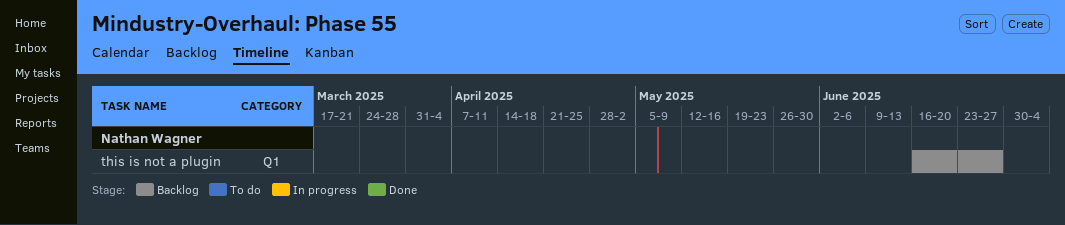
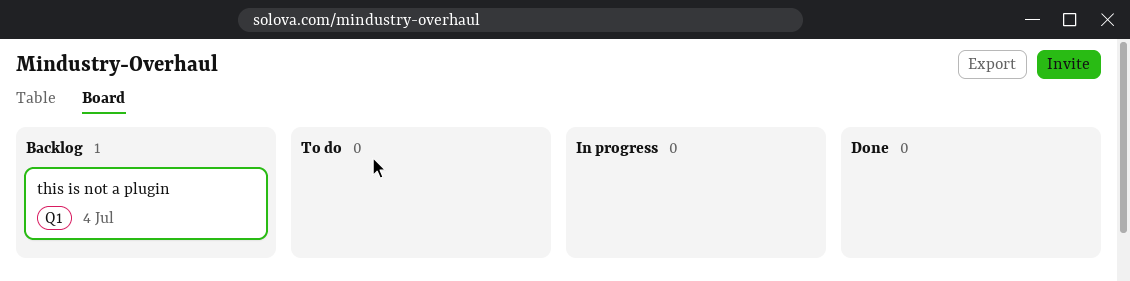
this is not a plugin, due: Jun 27 -> Jul 4

